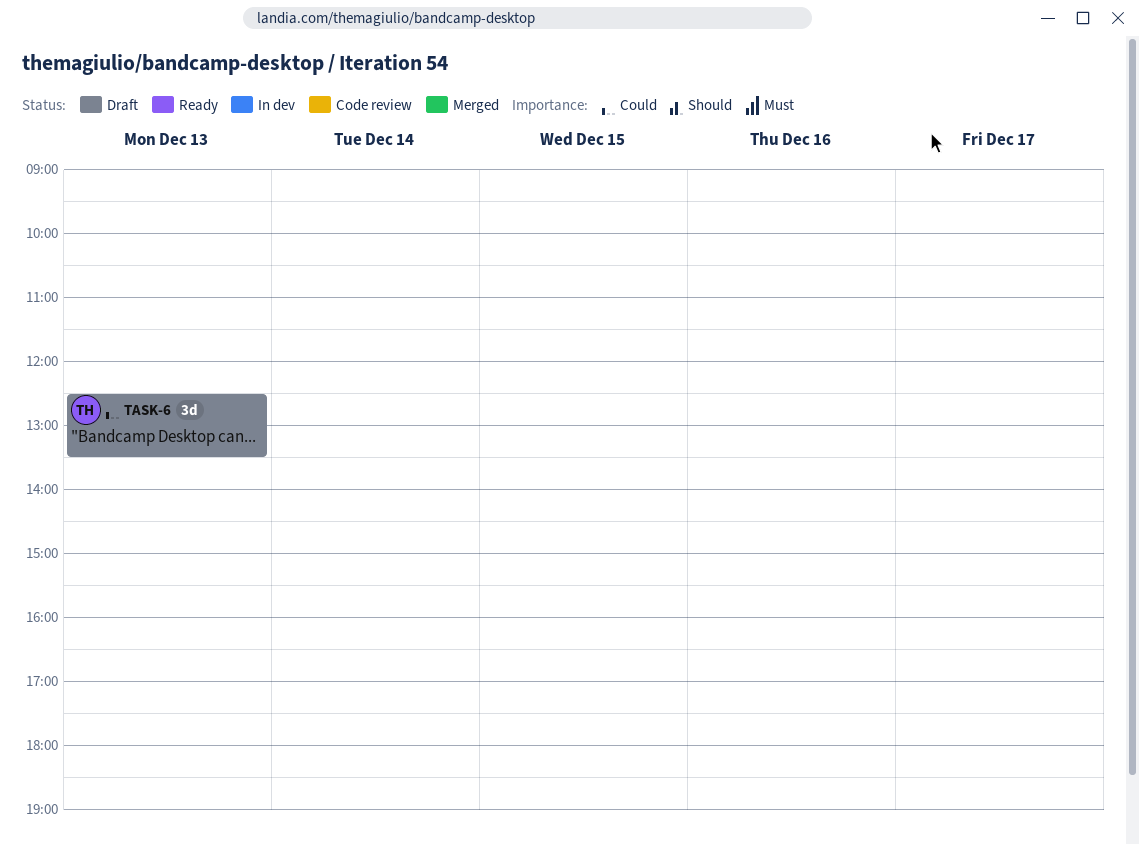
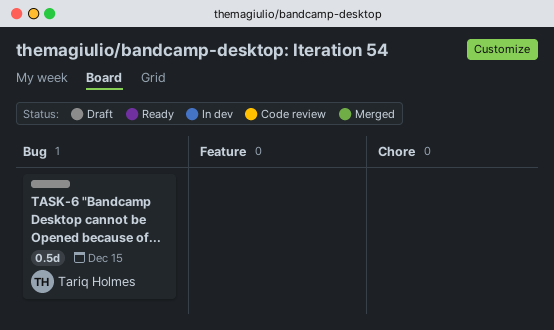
TASK-6, estimate: 3d -> 0.5d
TASK-6, day: Dec 13 -> Dec 15

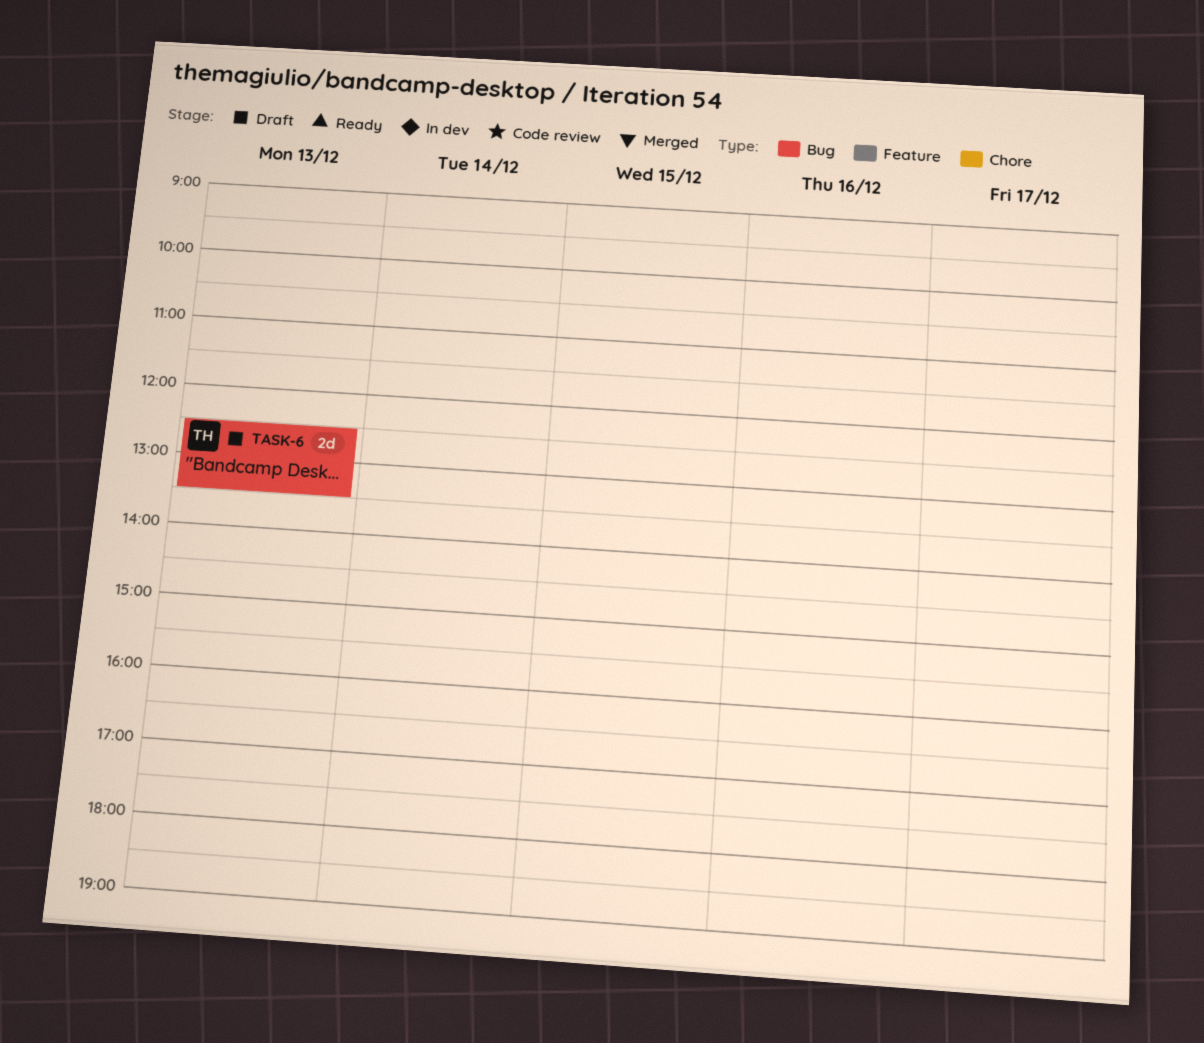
TASK-6, estimate: 0.5d -> 2d
TASK-6, day: Dec 15 -> Dec 13

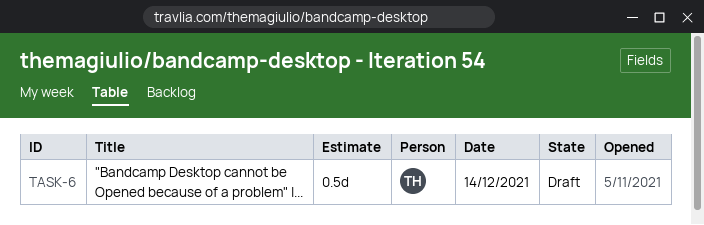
TASK-6, estimate: 2d -> 0.5d
TASK-6, day: Dec 13 -> Dec 14

